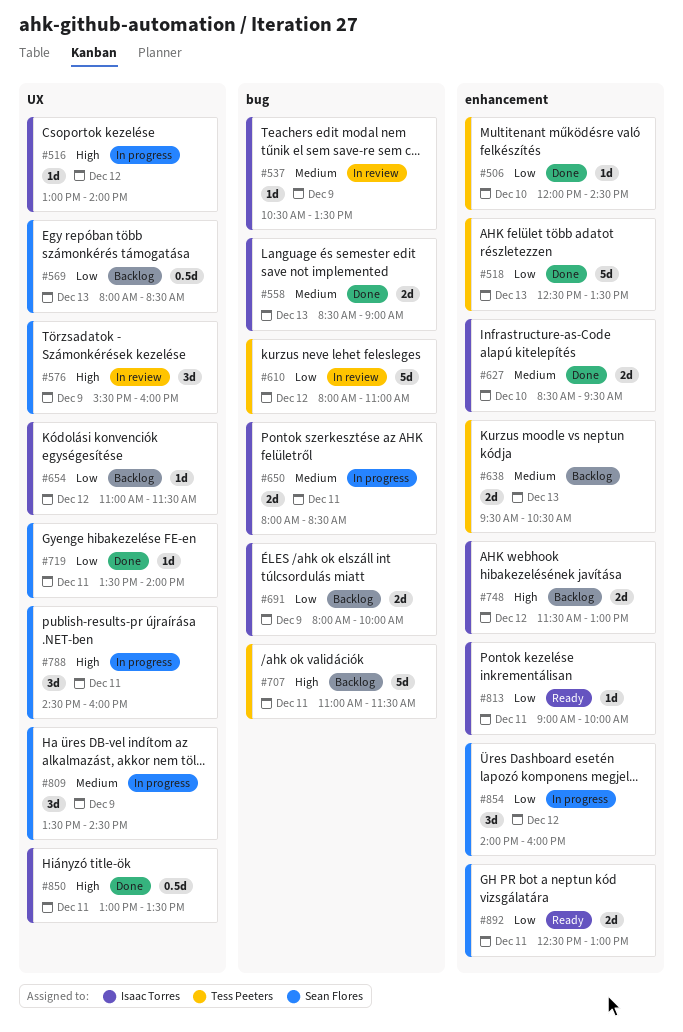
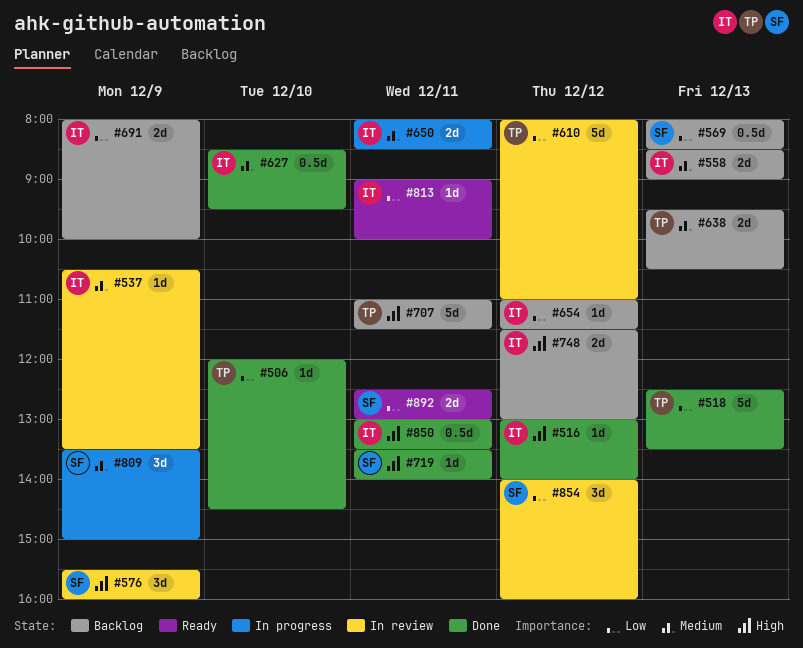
#516, status: In progress -> Done
#558, status: Done -> Backlog
#627, estimate: 2d -> 0.5d
#719, priority: Low -> High
#788: present -> none
#809, ends: 14:30 -> 15:00
#854, status: In progress -> In review

